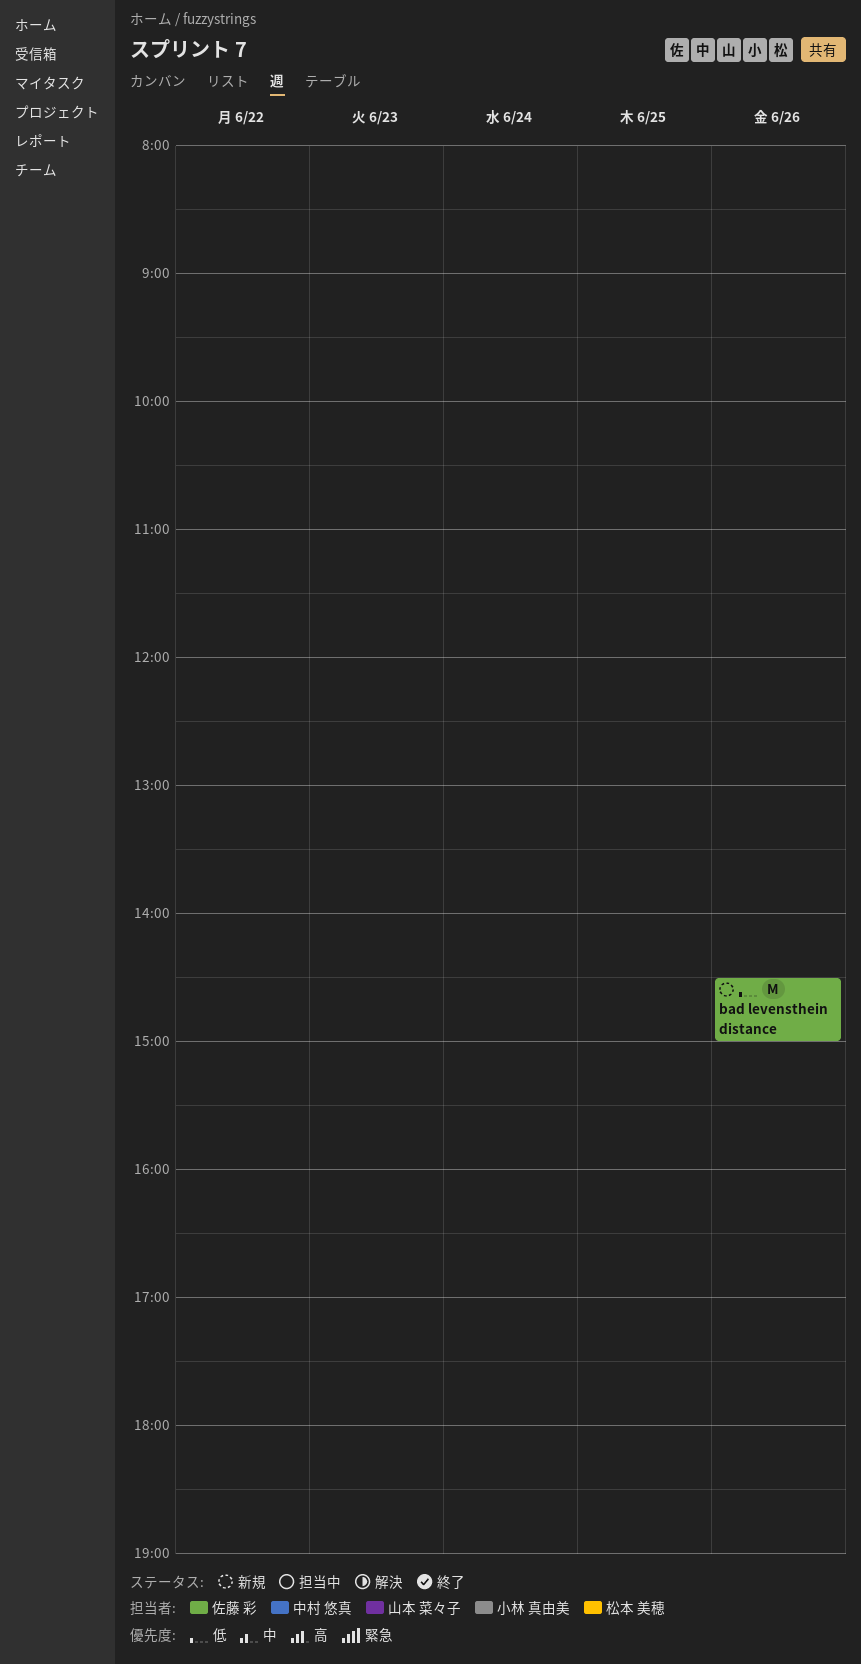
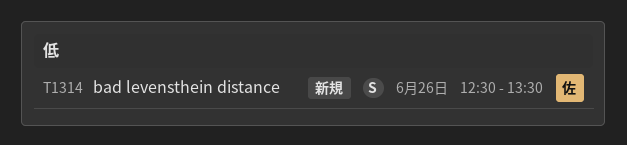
bad levensthein distance, estimate: M -> S
bad levensthein distance, begins: 14:30 -> 12:30
bad levensthein distance, ends: 15:00 -> 13:30

